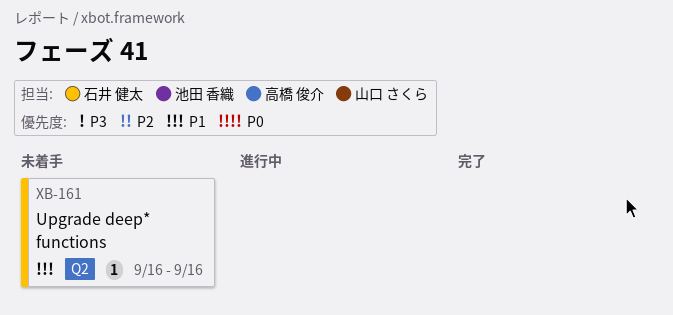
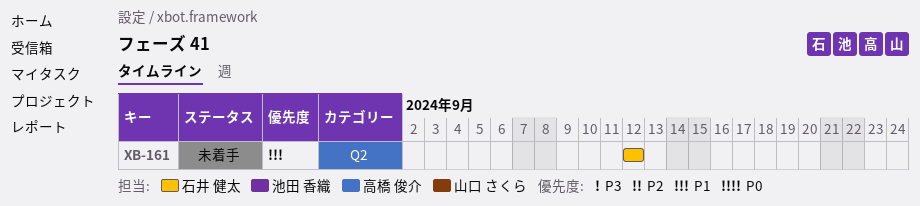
XB-161, start: Sep 16 -> Sep 12
XB-161, due: Sep 16 -> Sep 12

